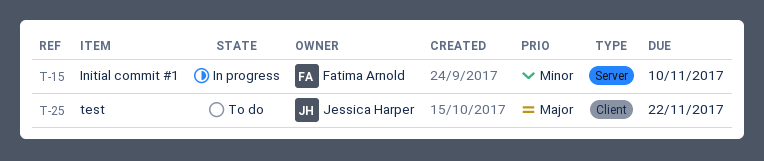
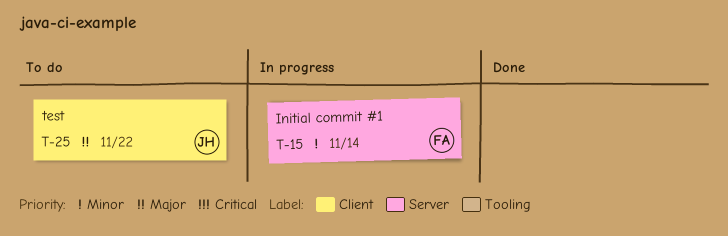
T-15, due: Nov 10 -> Nov 14

